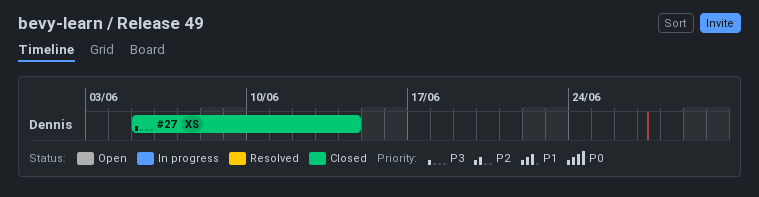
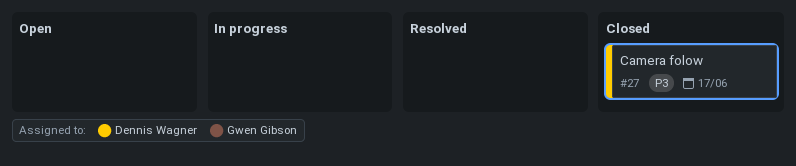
#27, due: Jun 14 -> Jun 17

